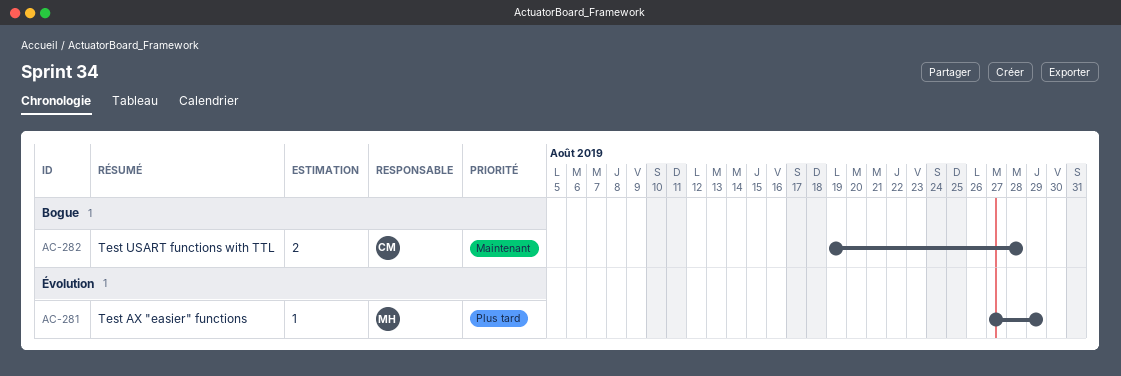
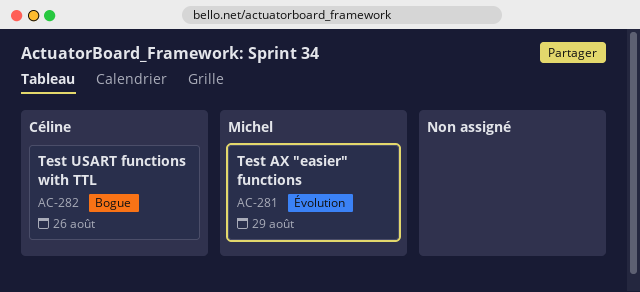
AC-282, due: Aug 28 -> Aug 26

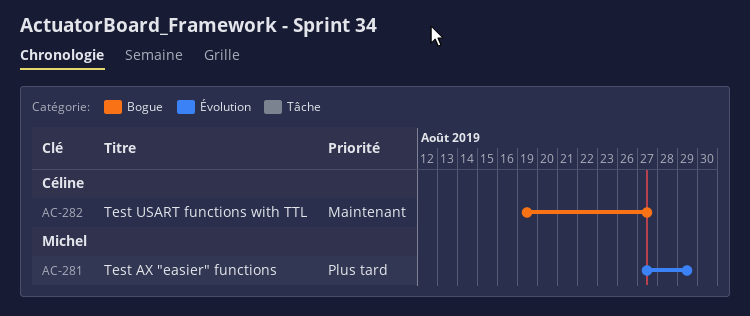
AC-282, due: Aug 26 -> Aug 27

